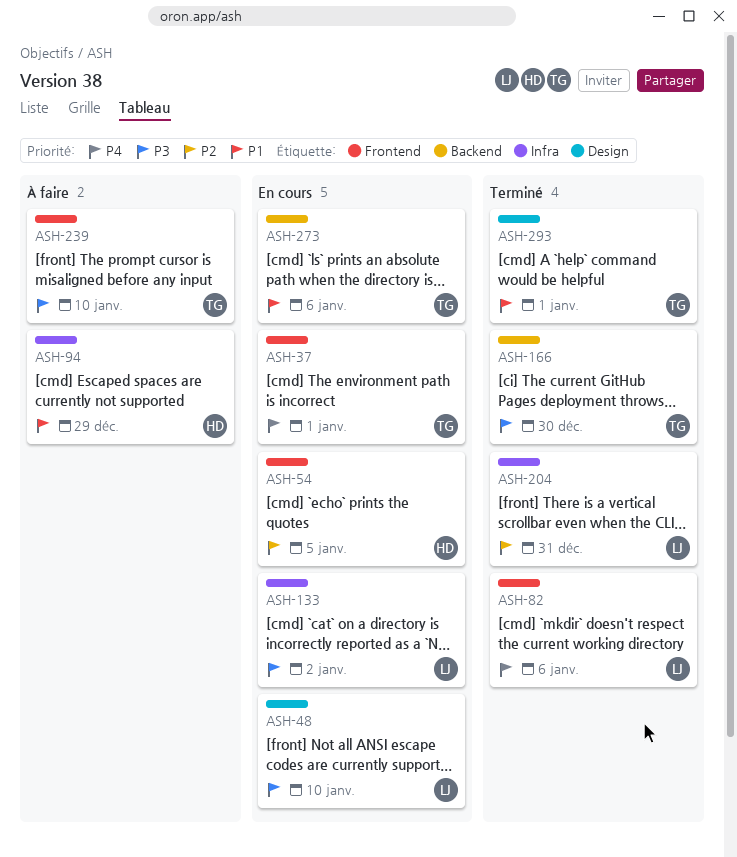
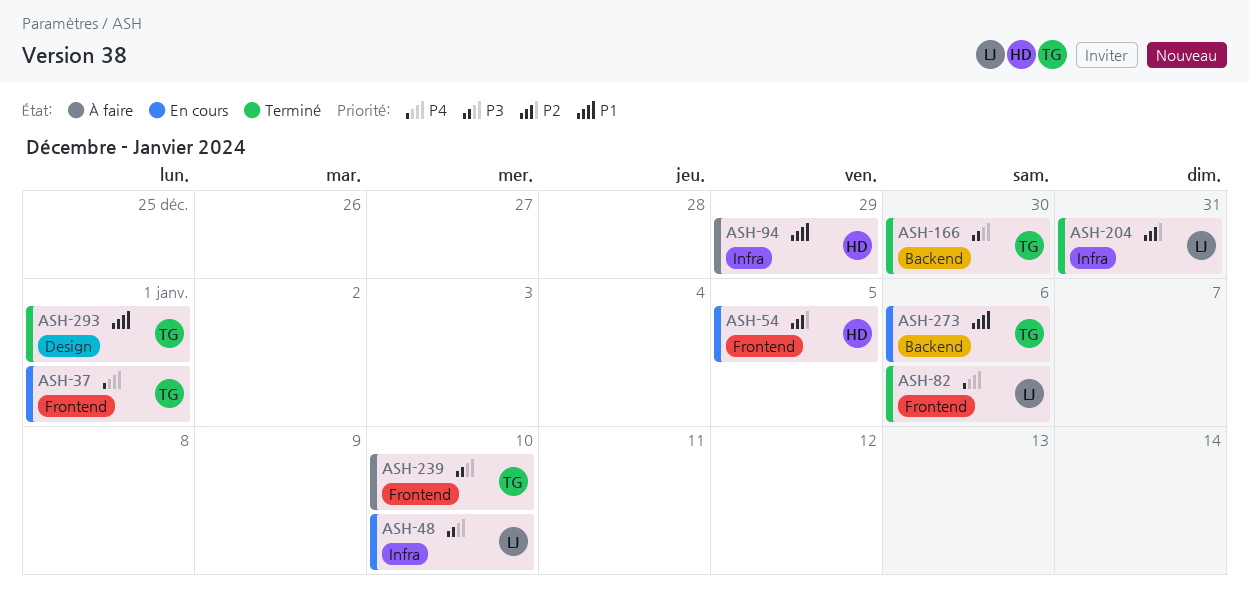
ASH-48, label: Design -> Infra
ASH-133: present -> none

